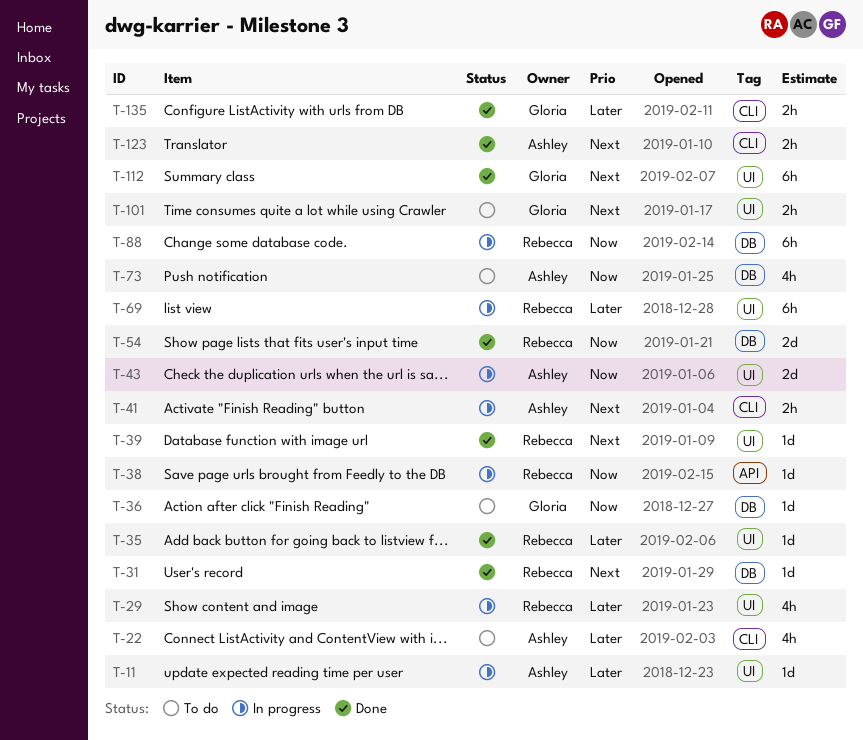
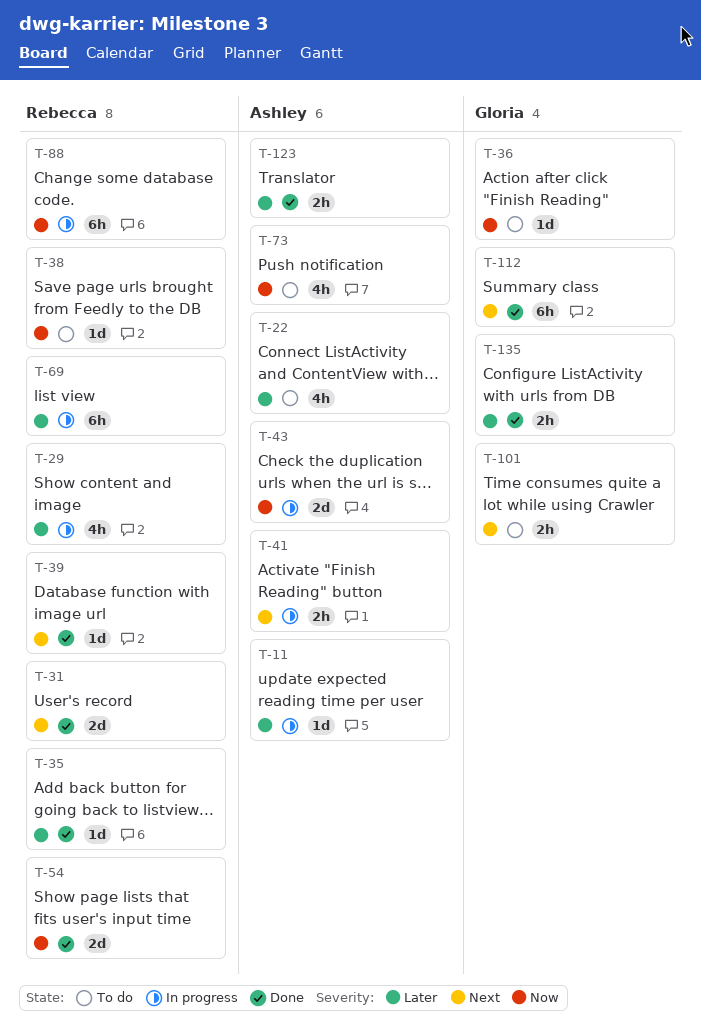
T-31, estimate: 1d -> 2d
T-38, status: In progress -> To do
T-123, priority: Next -> Later

